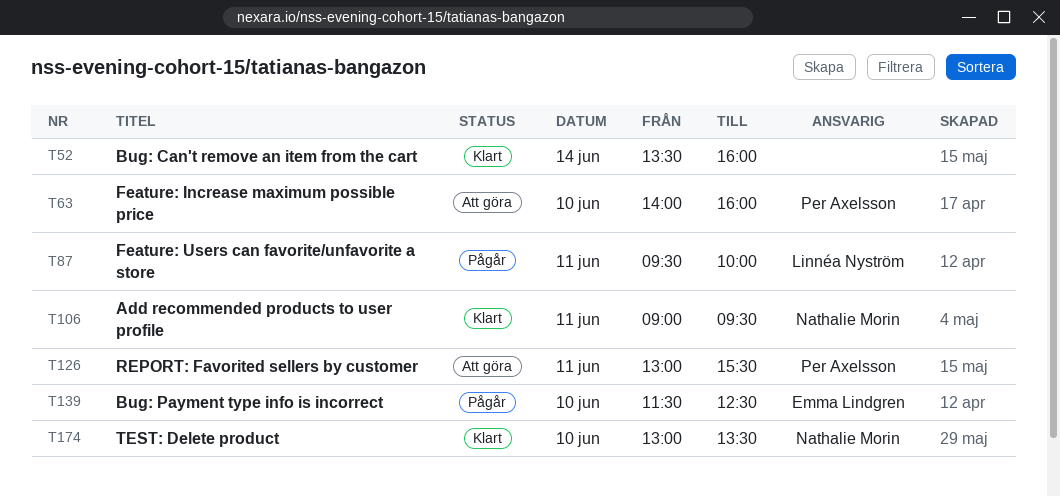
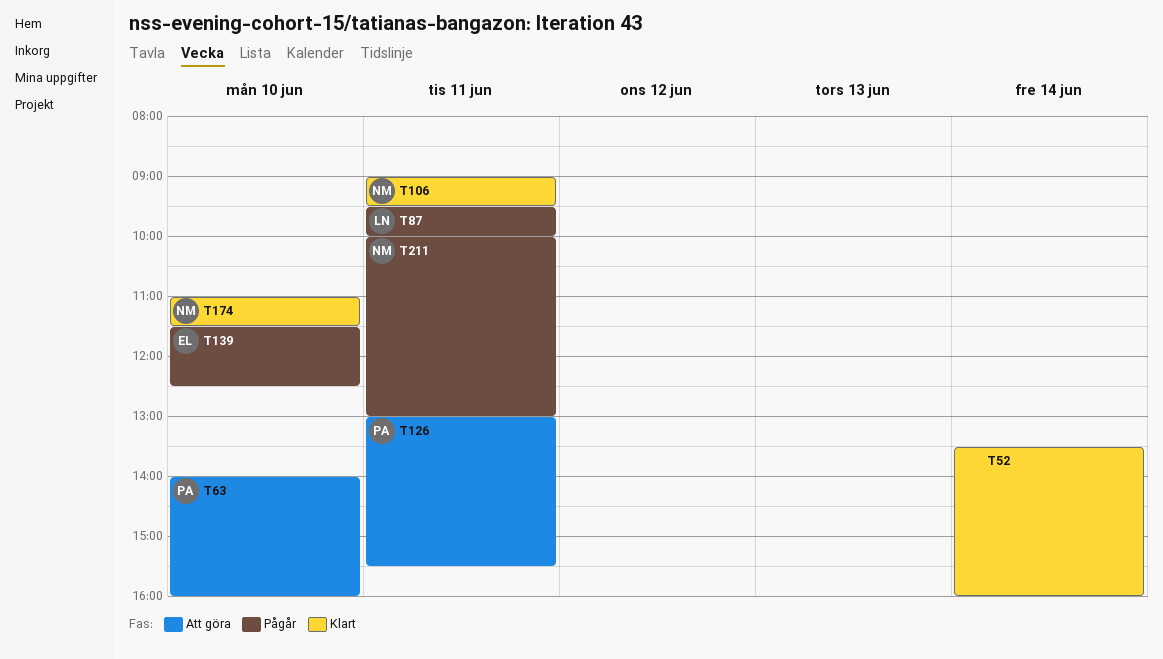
T174, begins: 13:00 -> 11:00
T174, ends: 13:30 -> 11:30
T211: none -> present

